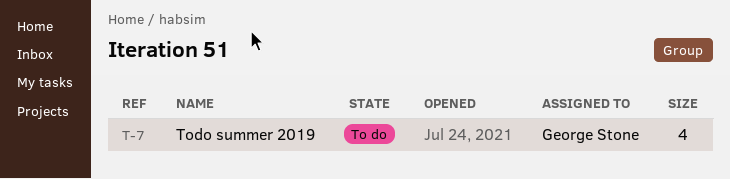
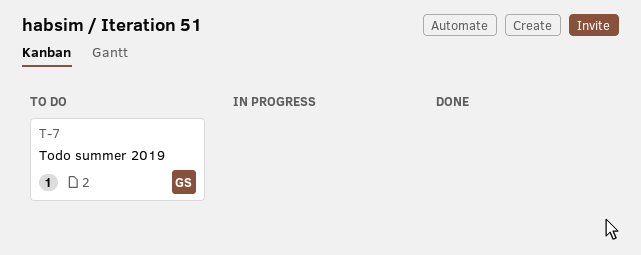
T-7, estimate: 4 -> 1

